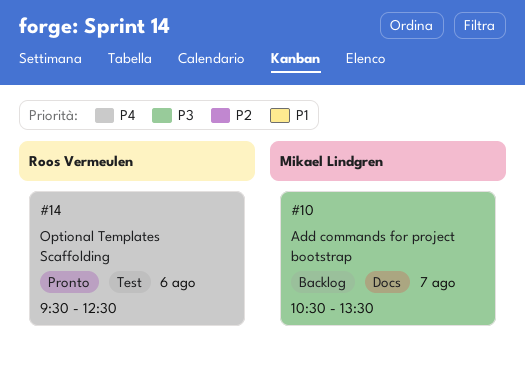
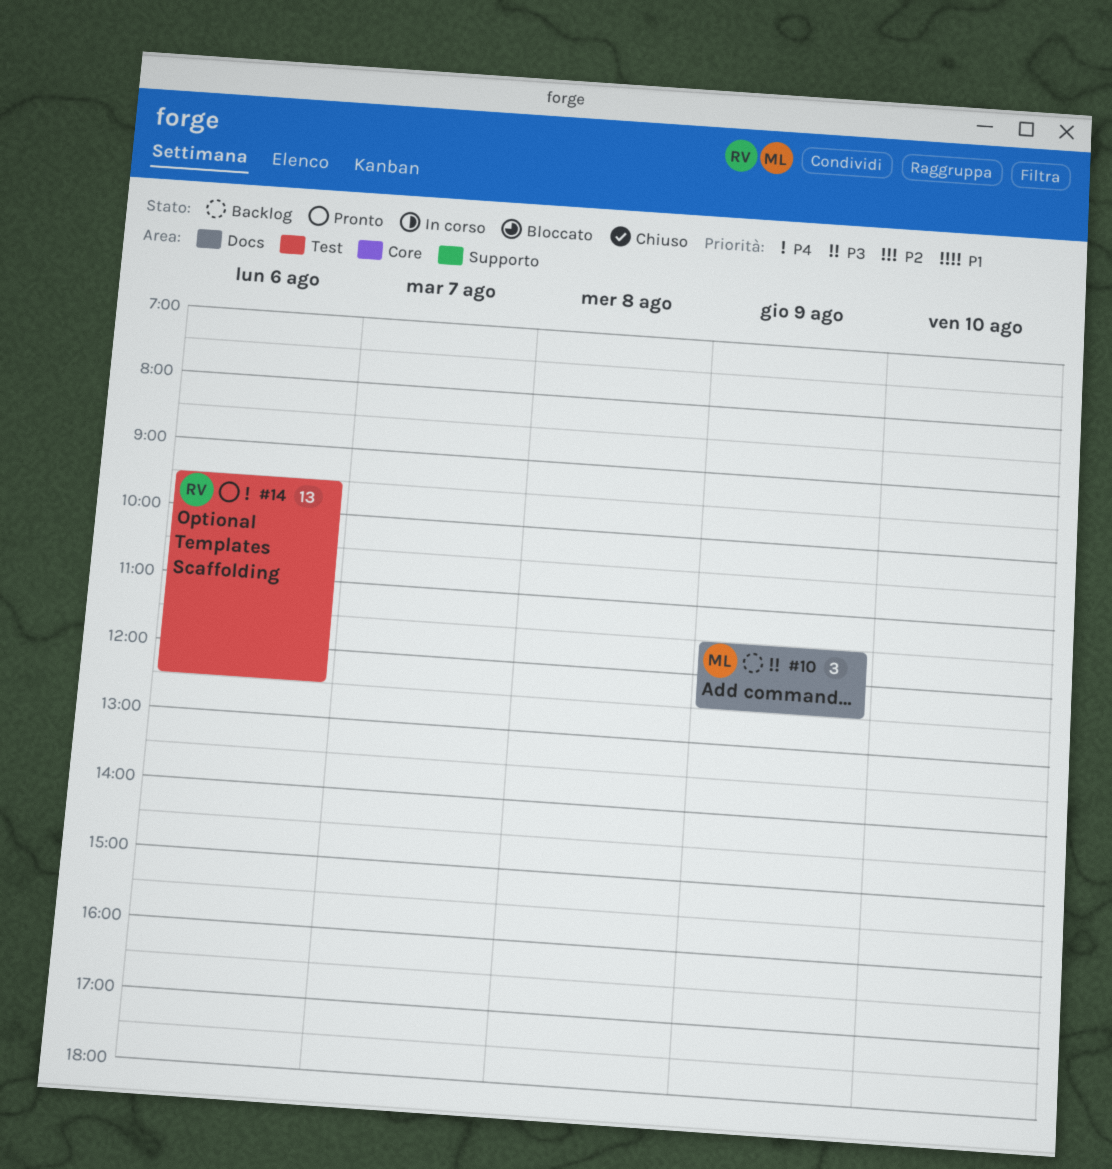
#10, day: Aug 7 -> Aug 9
#10, begins: 10:30 -> 11:30
#10, ends: 13:30 -> 12:30

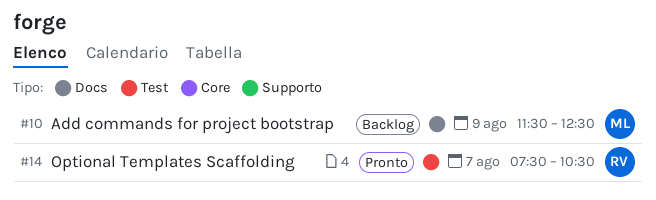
#14, day: Aug 6 -> Aug 7
#14, begins: 09:30 -> 07:30
#14, ends: 12:30 -> 10:30

